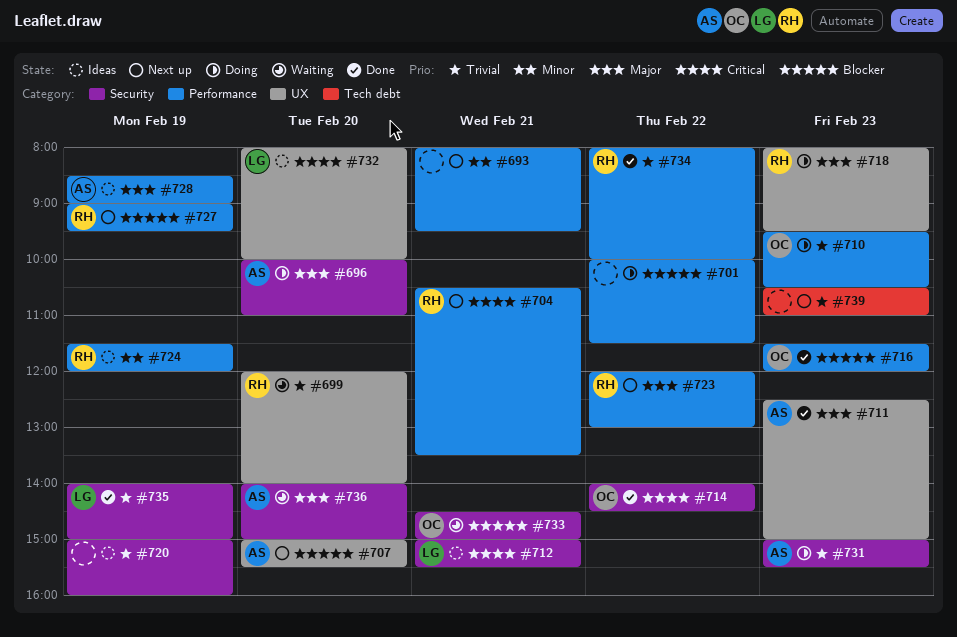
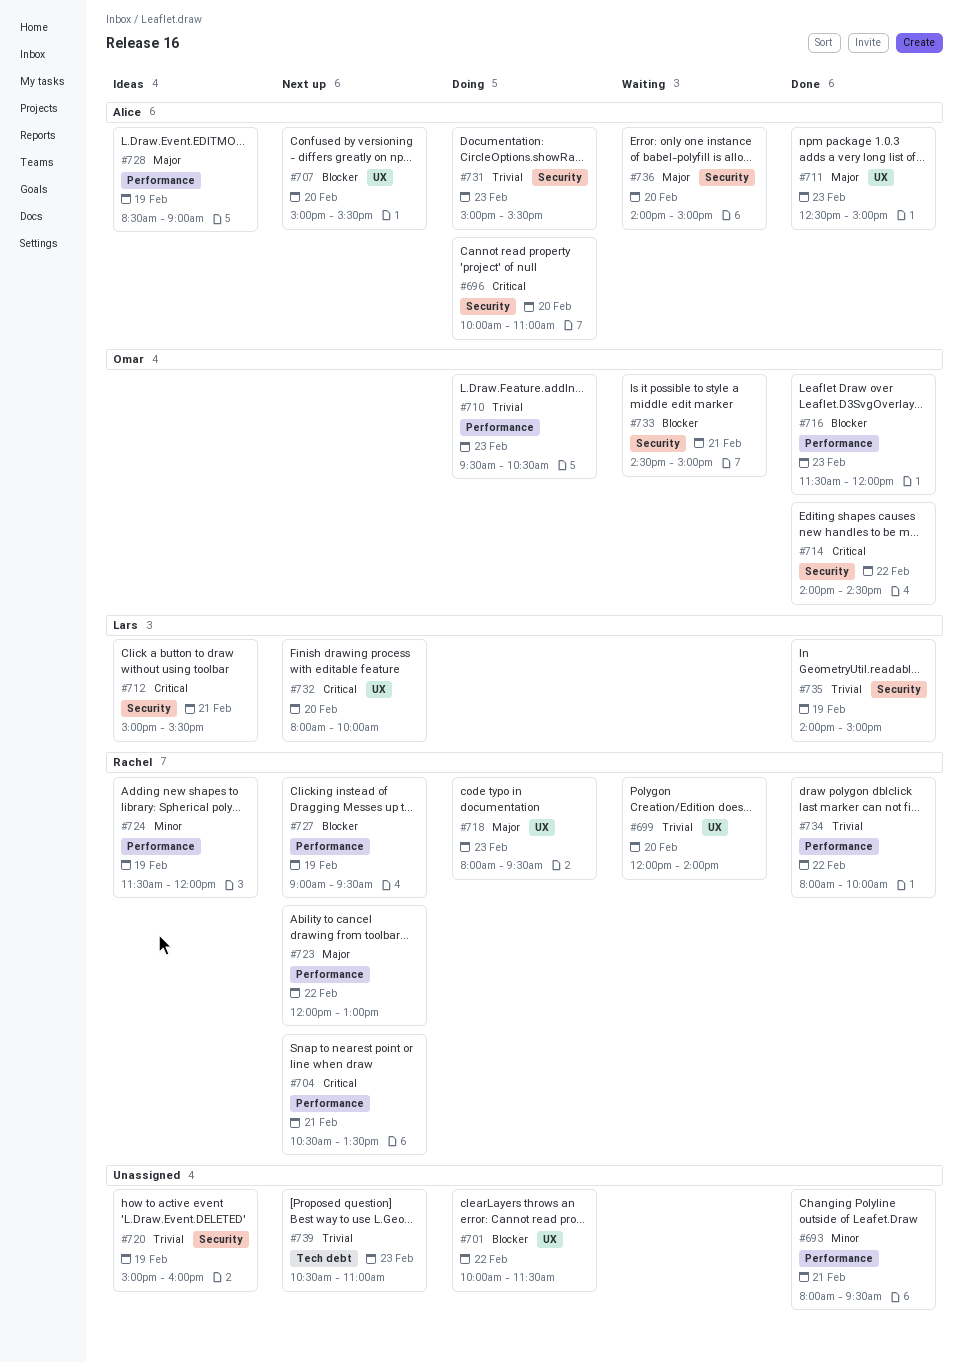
#693, status: Next up -> Done
#696, priority: Major -> Critical
#701, label: Performance -> UX
#732, status: Ideas -> Next up

